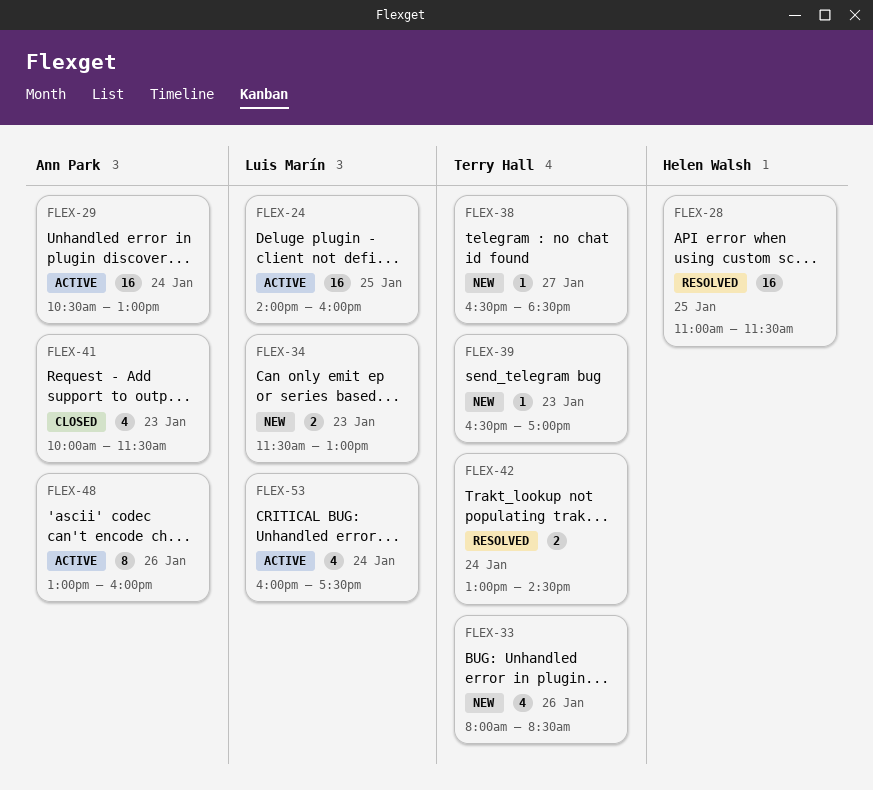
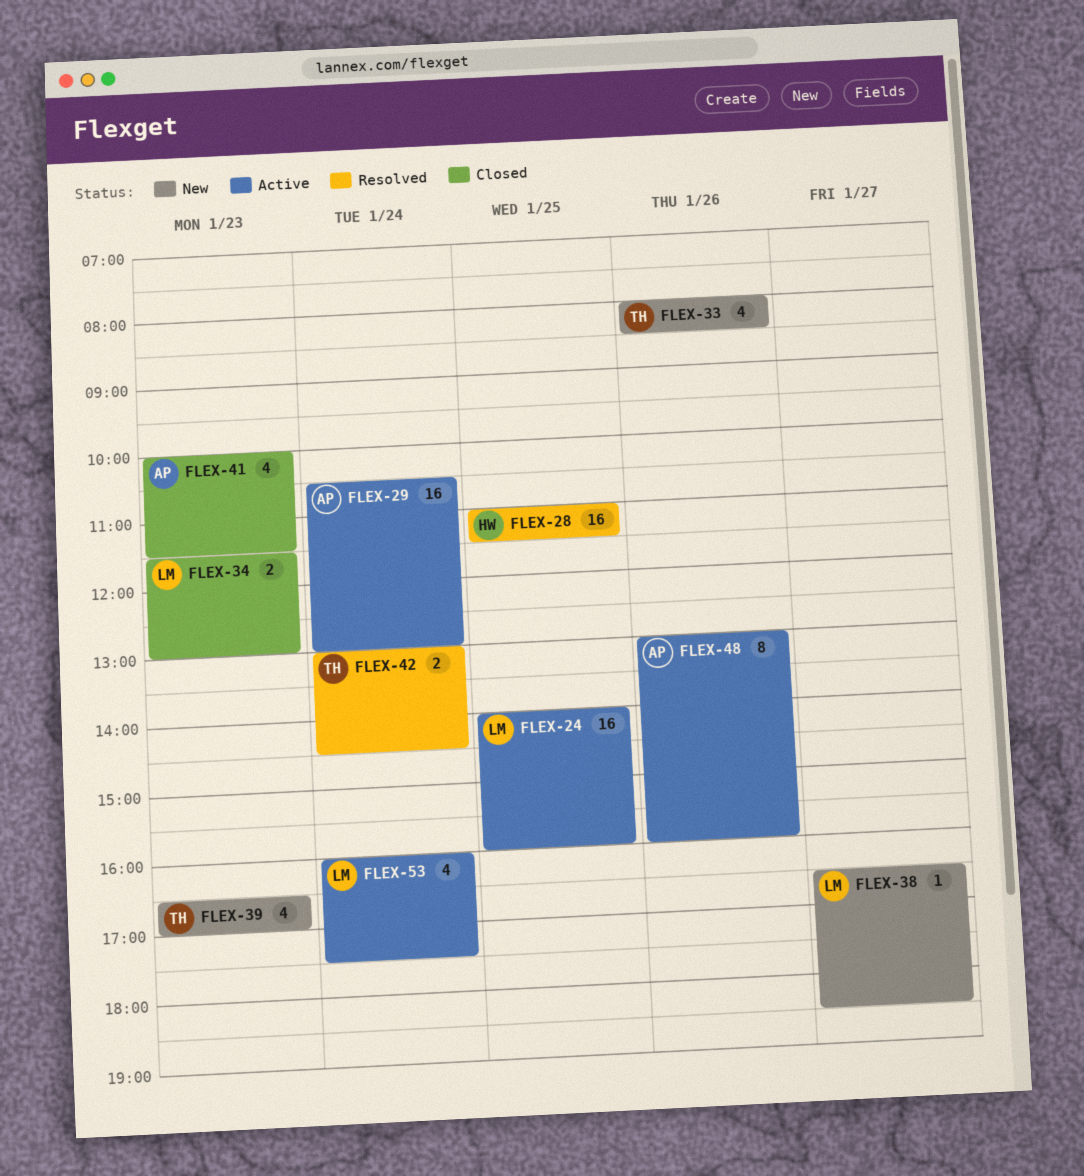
FLEX-34, status: New -> Closed
FLEX-38, owner: Terry Hall -> Luis Marín
FLEX-39, estimate: 1 -> 4

